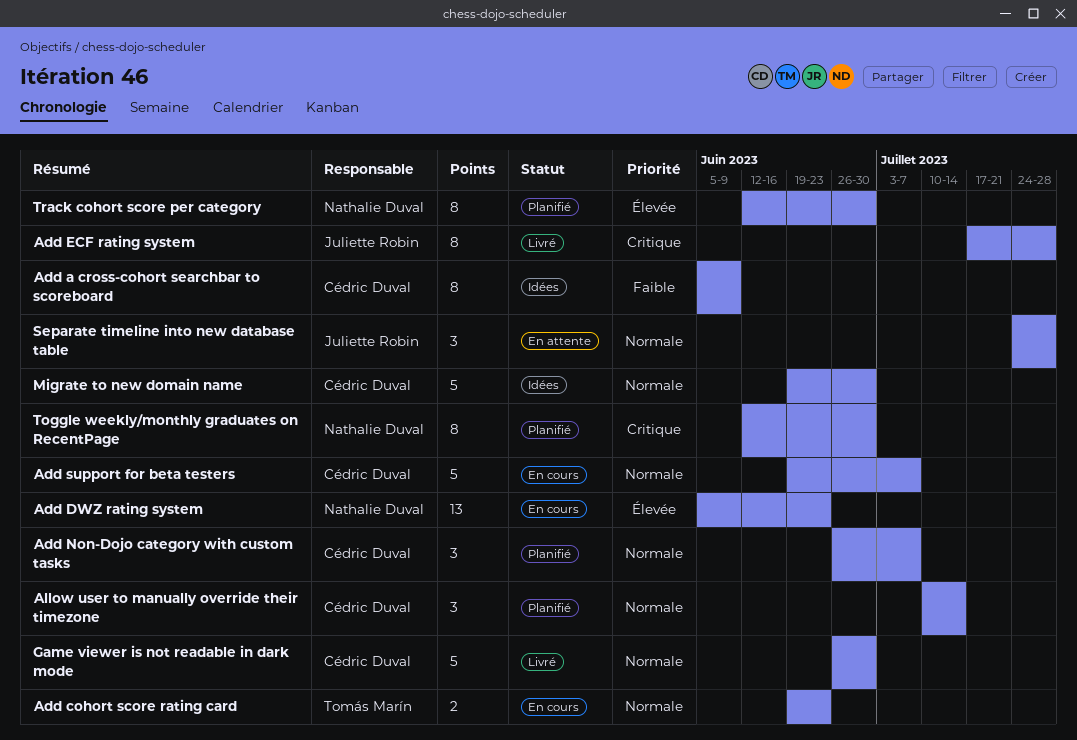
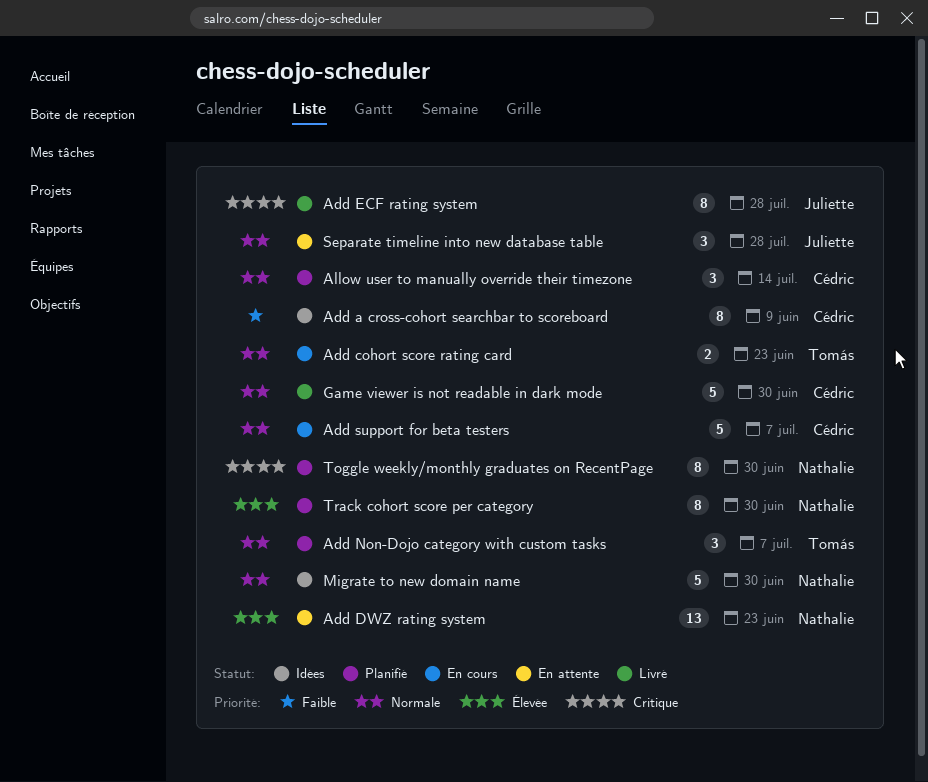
Add DWZ rating system, status: En cours -> En attente
Add Non-Dojo category with custom tasks, owner: Cédric Duval -> Tomás Marín
Migrate to new domain name, owner: Cédric Duval -> Nathalie Duval

